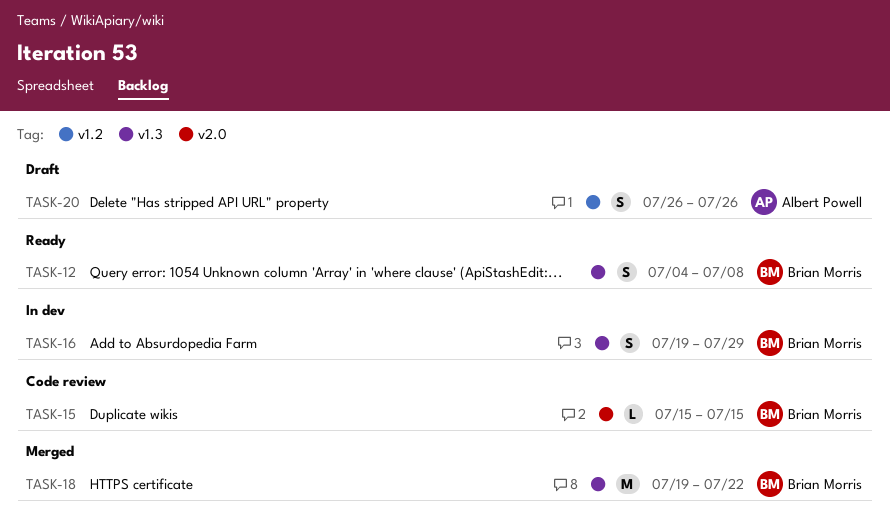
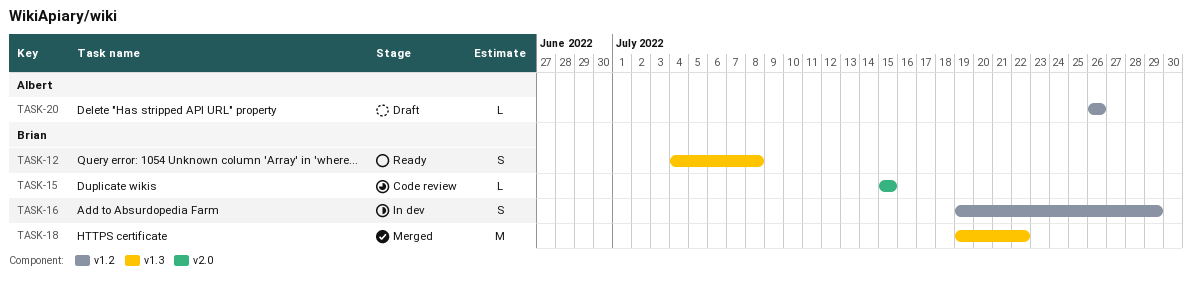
TASK-16, label: v1.3 -> v1.2
TASK-20, estimate: S -> L

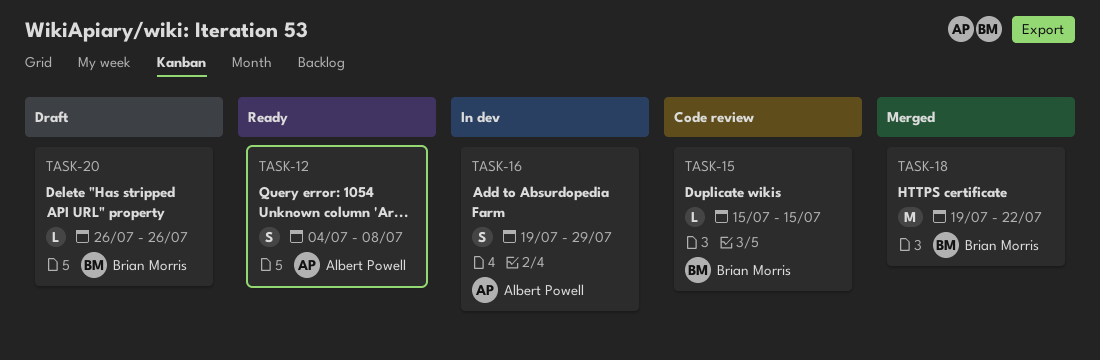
TASK-12, owner: Brian Morris -> Albert Powell
TASK-16, owner: Brian Morris -> Albert Powell
TASK-20, owner: Albert Powell -> Brian Morris

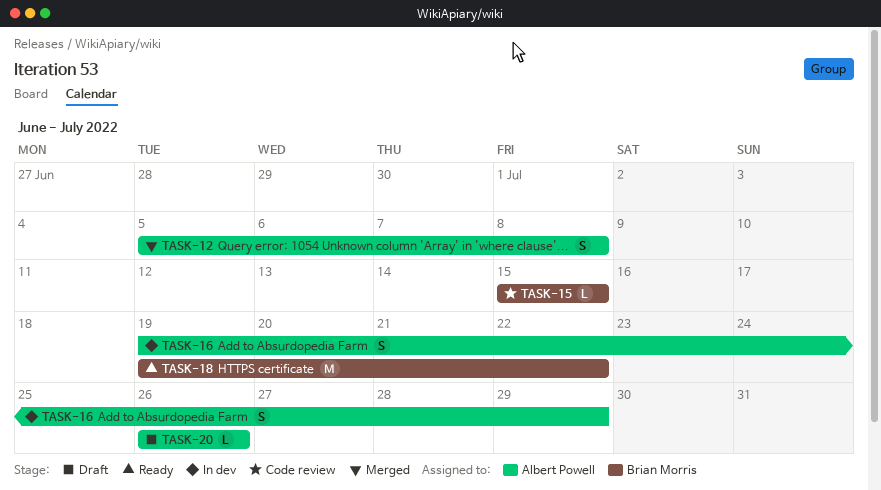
TASK-12, status: Ready -> Merged
TASK-12, start: Jul 4 -> Jul 5
TASK-18, status: Merged -> Ready
TASK-20, owner: Brian Morris -> Albert Powell

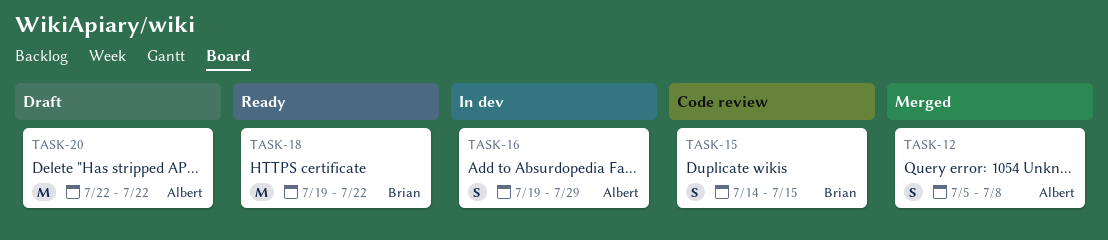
TASK-15, estimate: L -> S
TASK-15, start: Jul 15 -> Jul 14
TASK-20, estimate: L -> M
TASK-20, start: Jul 26 -> Jul 22
TASK-20, due: Jul 26 -> Jul 22

